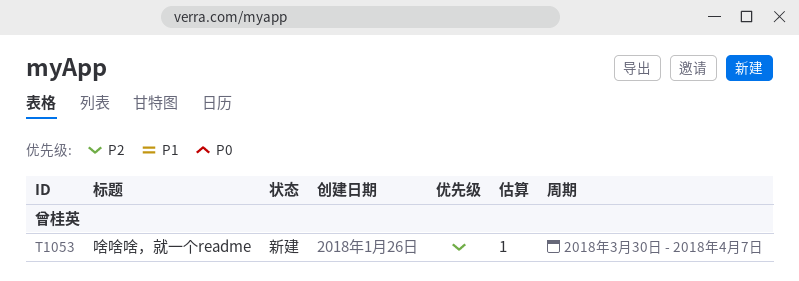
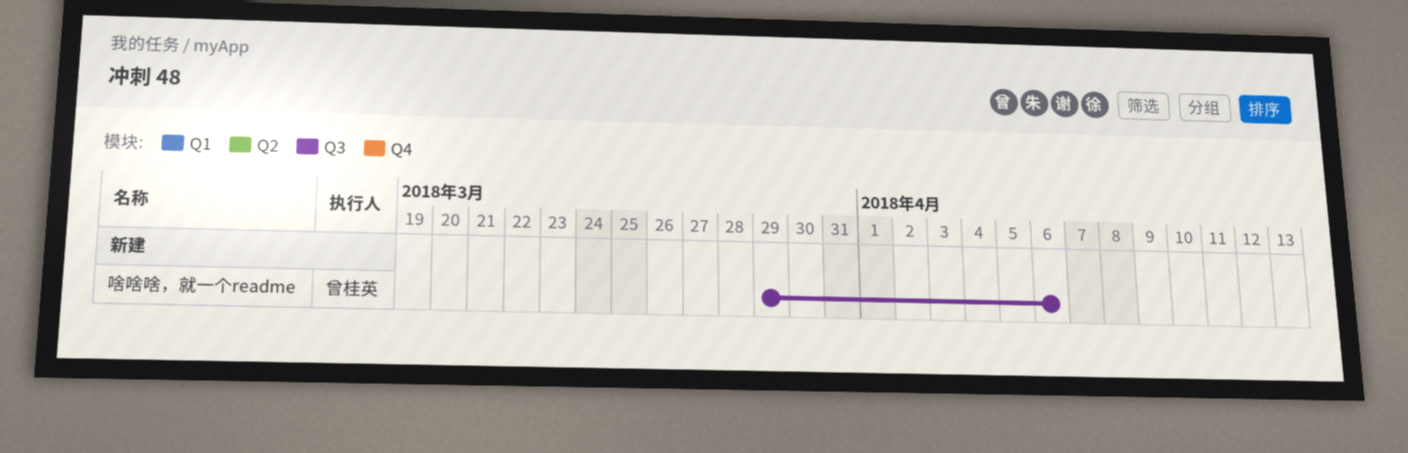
啥啥啥，就一个readme, start: Mar 30 -> Mar 29
啥啥啥，就一个readme, due: Apr 7 -> Apr 6

